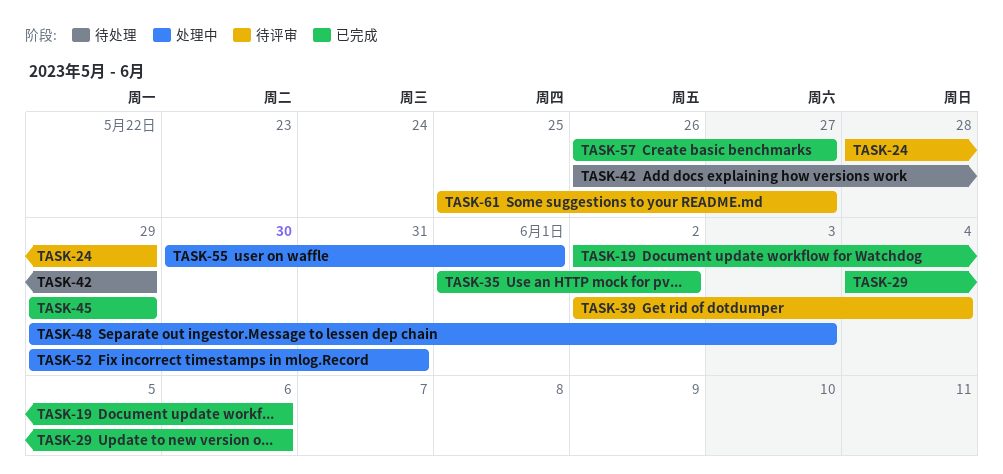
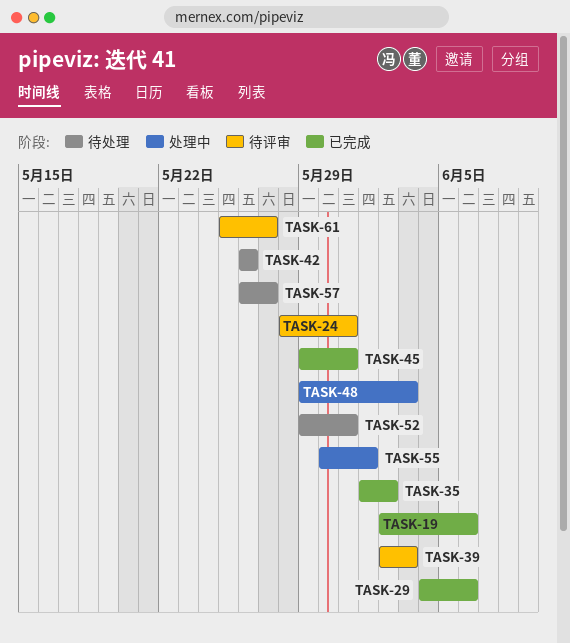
TASK-24, due: May 29 -> May 31
TASK-39, due: Jun 4 -> Jun 3
TASK-42, due: May 29 -> May 26
TASK-45, due: May 29 -> May 31
TASK-52, status: 处理中 -> 待处理
TASK-57, status: 已完成 -> 待处理

